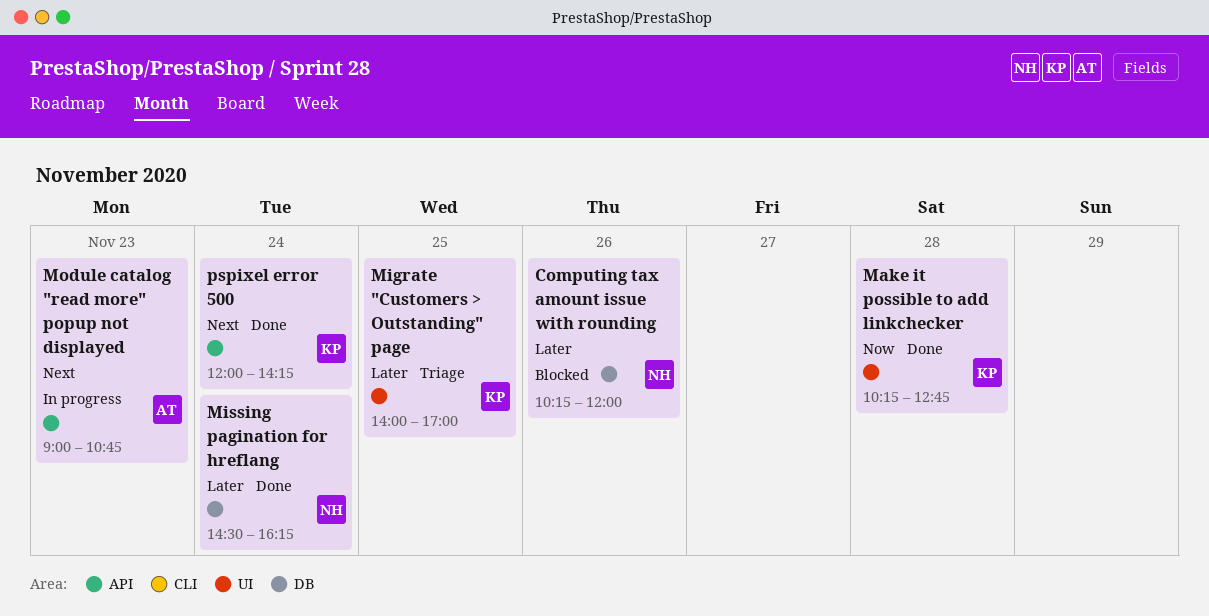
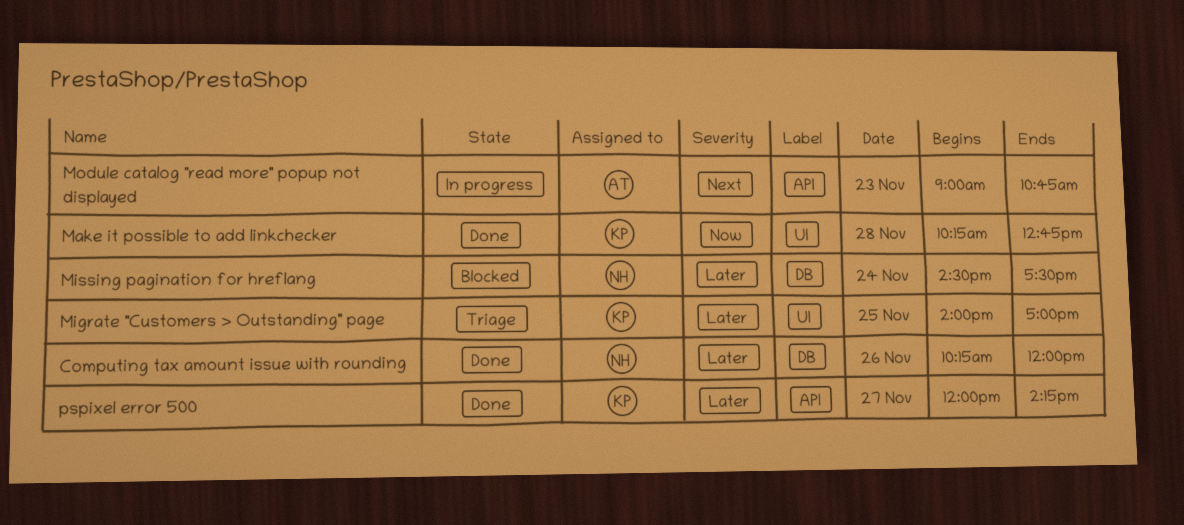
Computing tax amount issue with rounding, status: Blocked -> Done
Missing pagination for hreflang, status: Done -> Blocked
Missing pagination for hreflang, ends: 16:15 -> 17:30
pspixel error 500, priority: Next -> Later
pspixel error 500, day: Nov 24 -> Nov 27

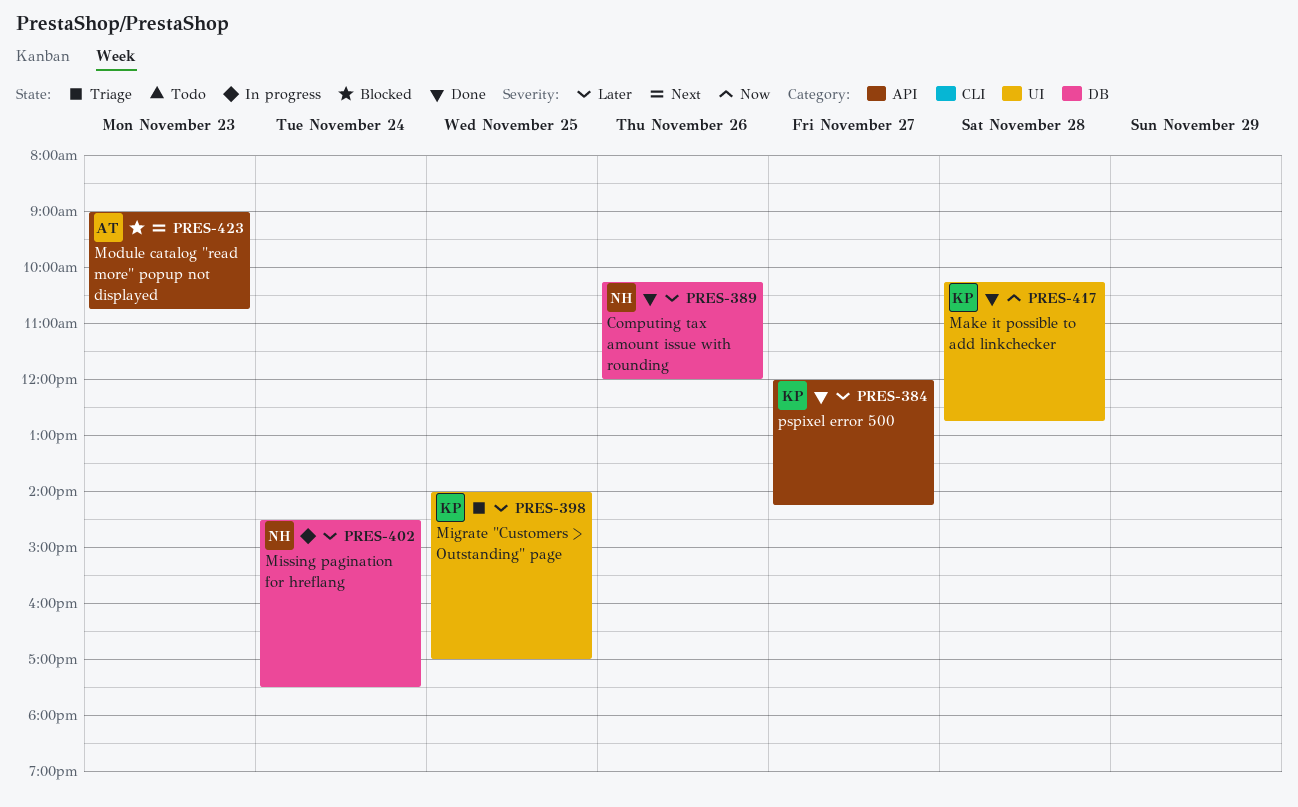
Missing pagination for hreflang, status: Blocked -> In progress
Module catalog "read more" popup not displayed, status: In progress -> Blocked

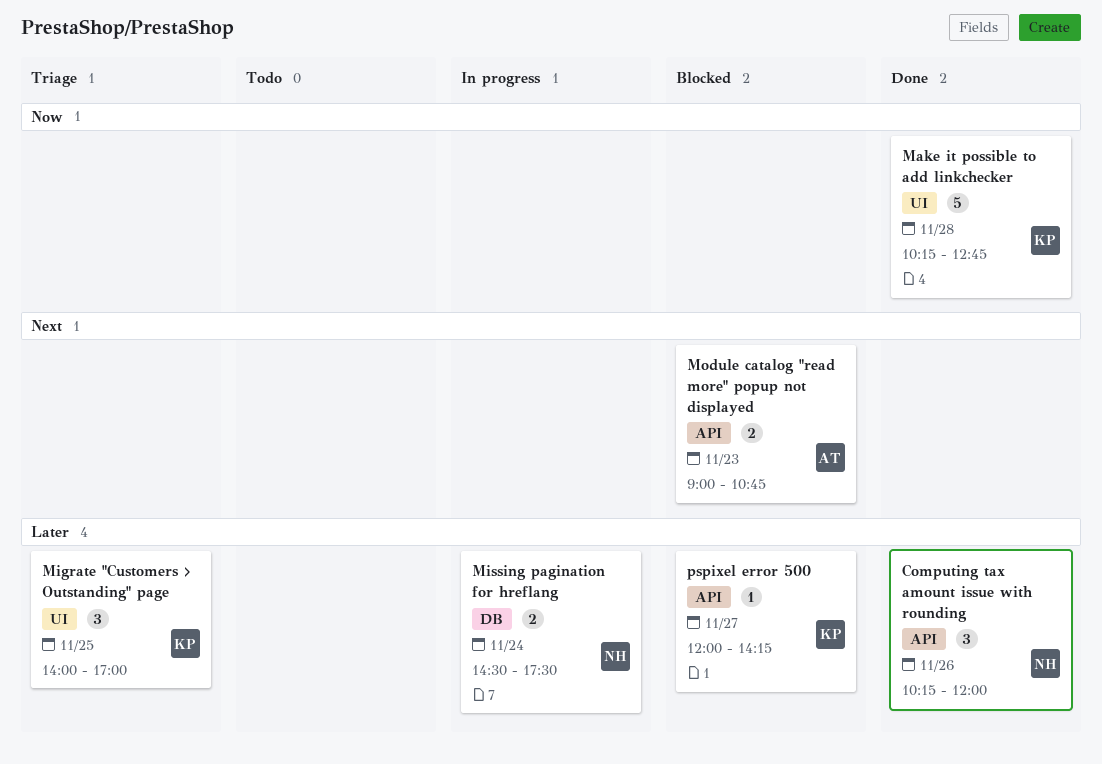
Computing tax amount issue with rounding, label: DB -> API
pspixel error 500, status: Done -> Blocked

